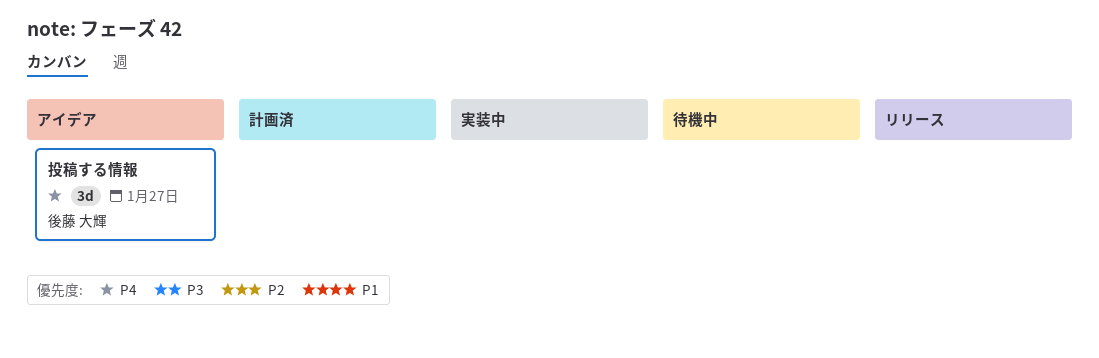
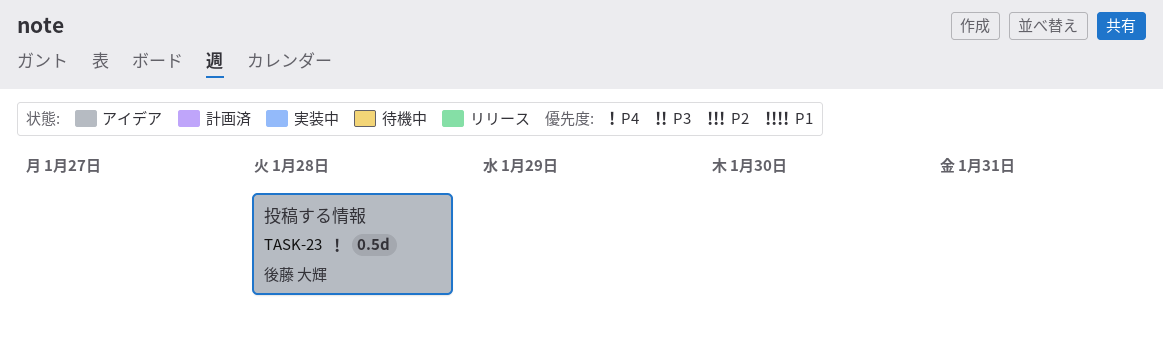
投稿する情報, estimate: 3d -> 0.5d
投稿する情報, due: Jan 27 -> Jan 28

